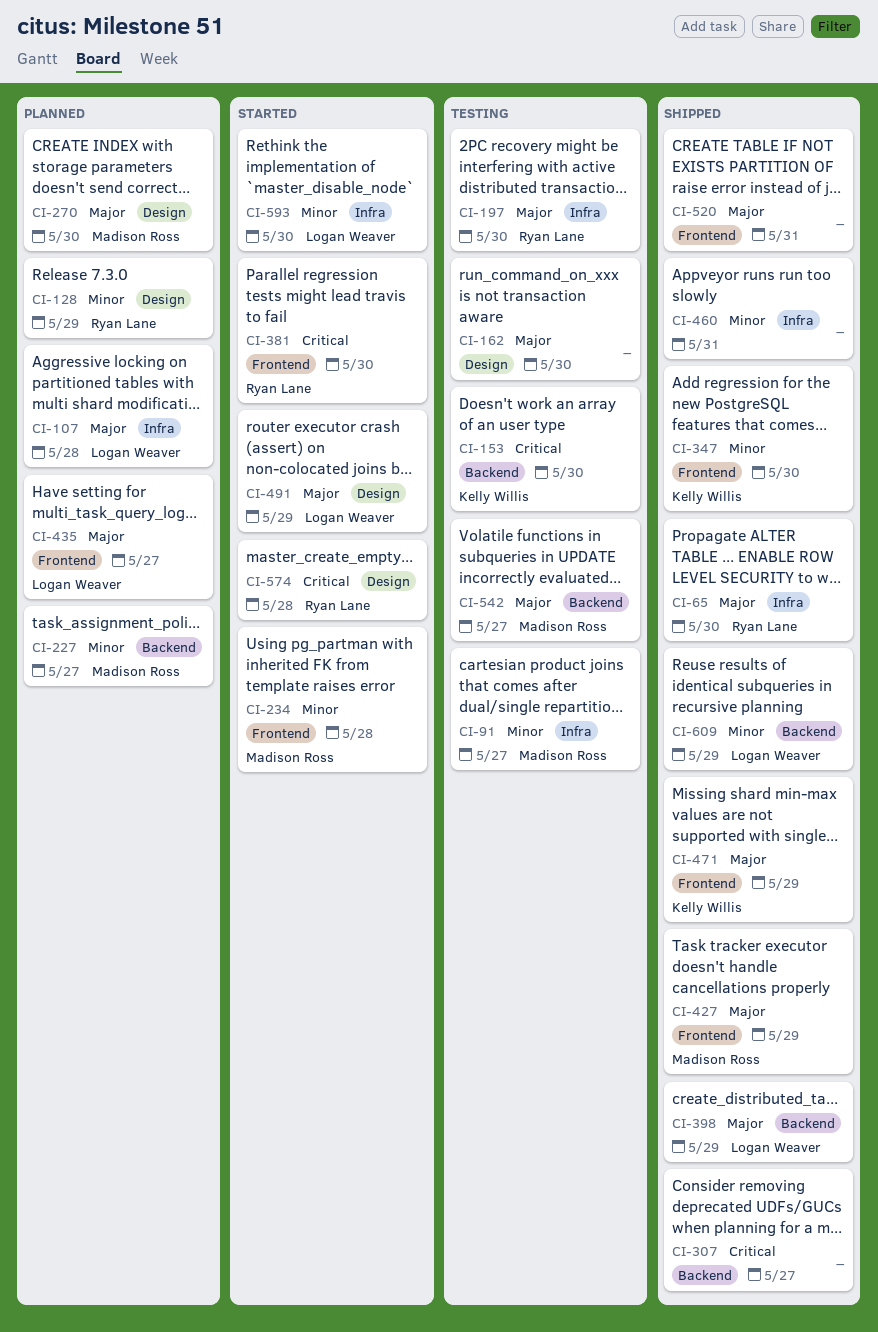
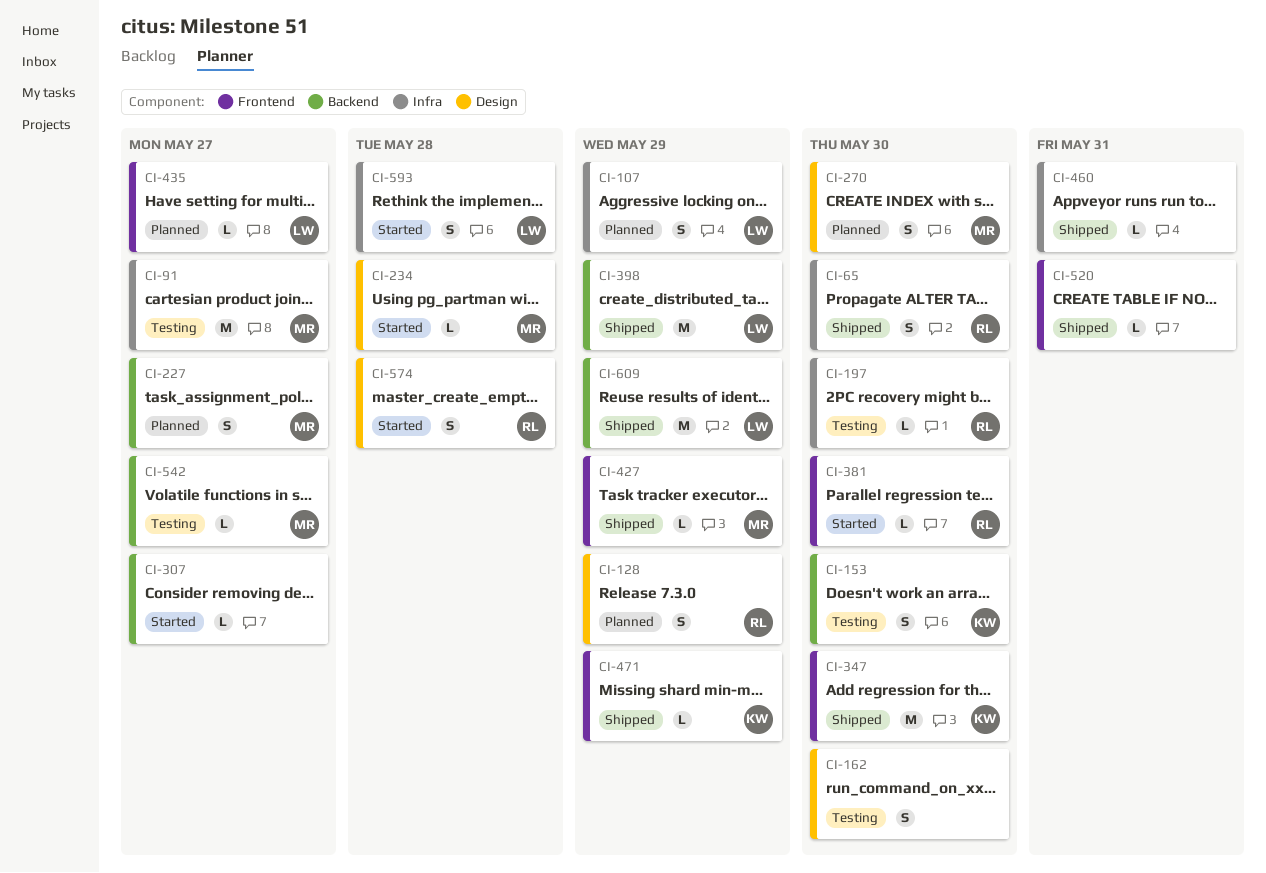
CI-107, due: May 28 -> May 29
CI-234, label: Frontend -> Design
CI-307, status: Shipped -> Started
CI-491: present -> none
CI-593, due: May 30 -> May 28

